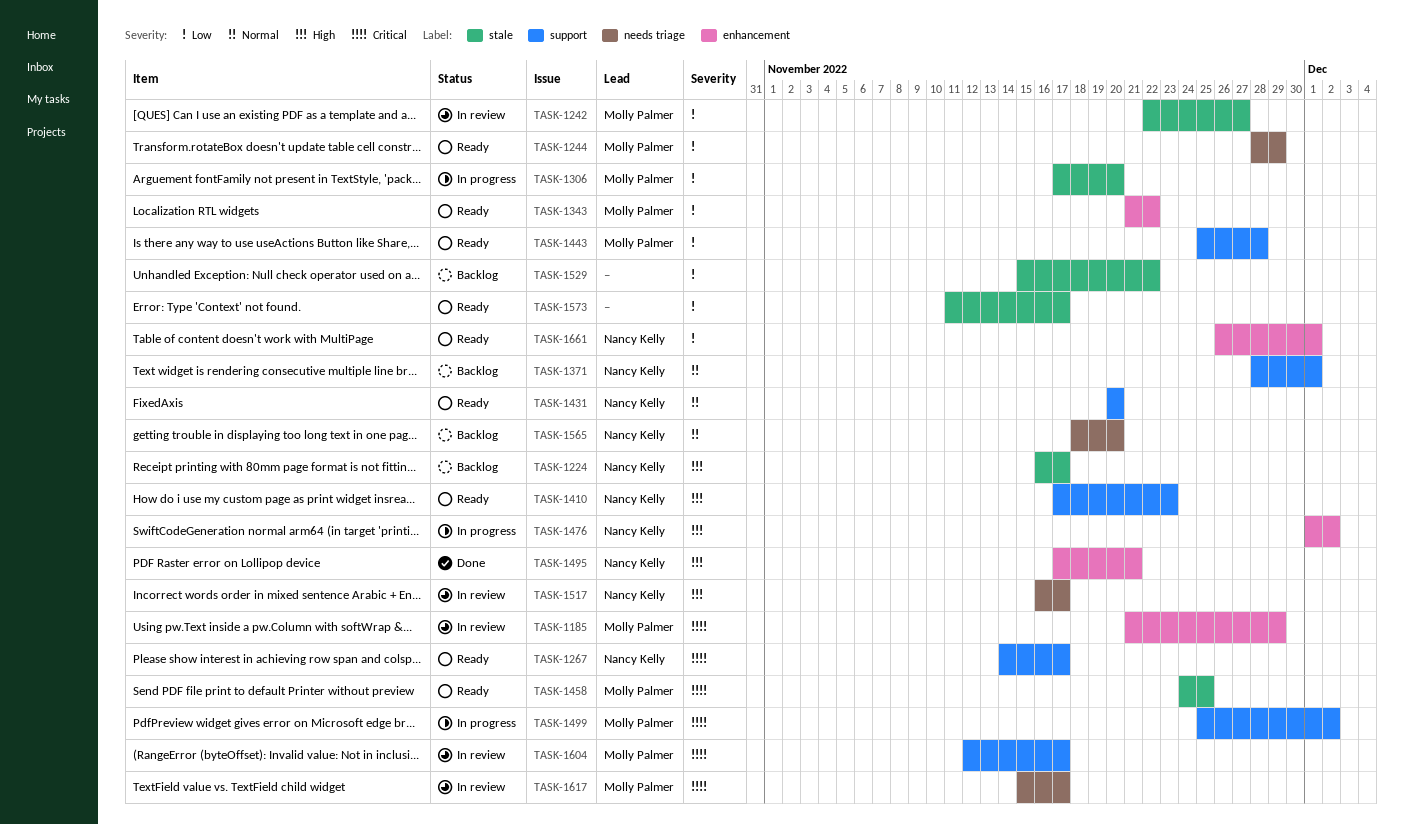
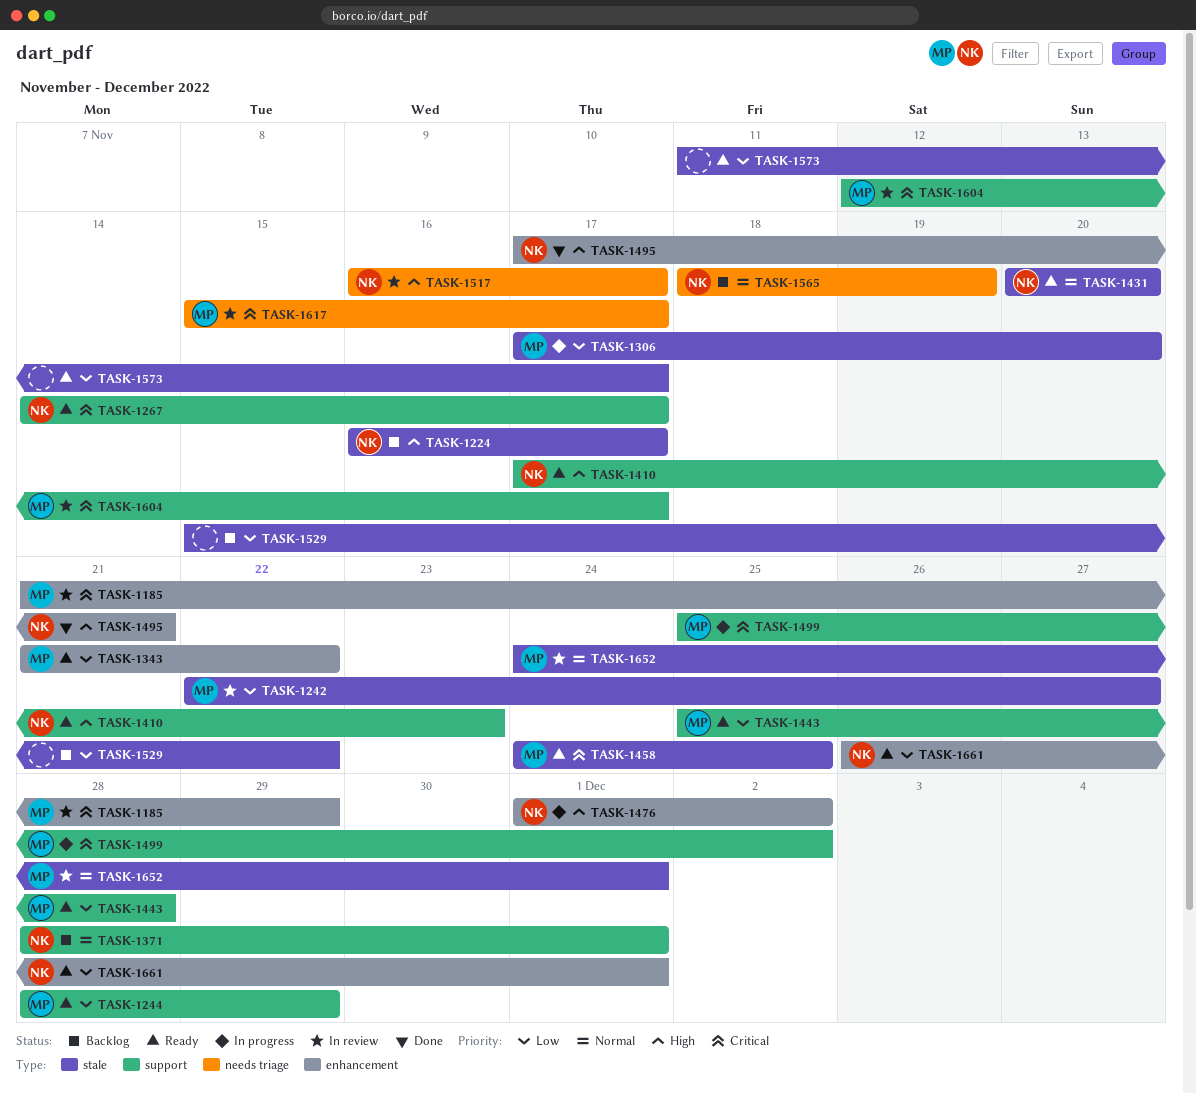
TASK-1244, label: needs triage -> support
TASK-1431, label: support -> stale
TASK-1565, due: Nov 20 -> Nov 19
TASK-1652: none -> present

